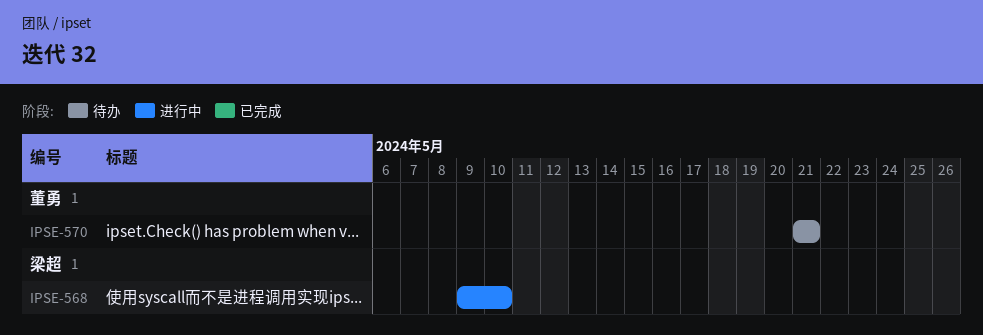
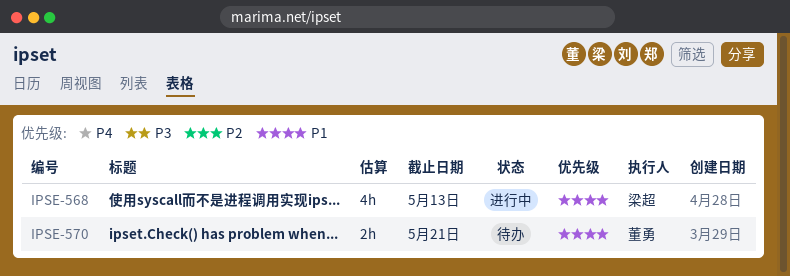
IPSE-568, due: May 10 -> May 13

